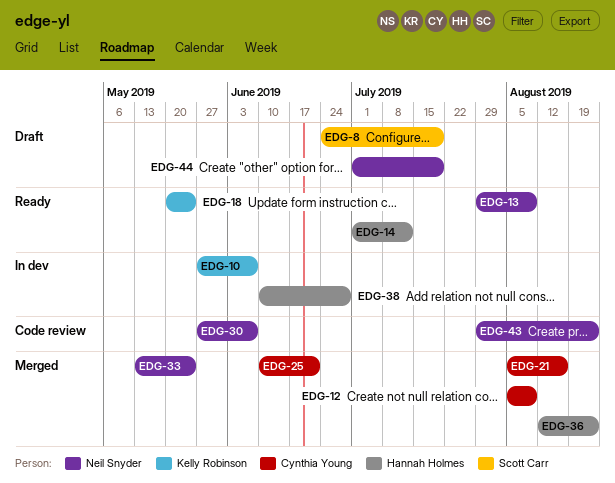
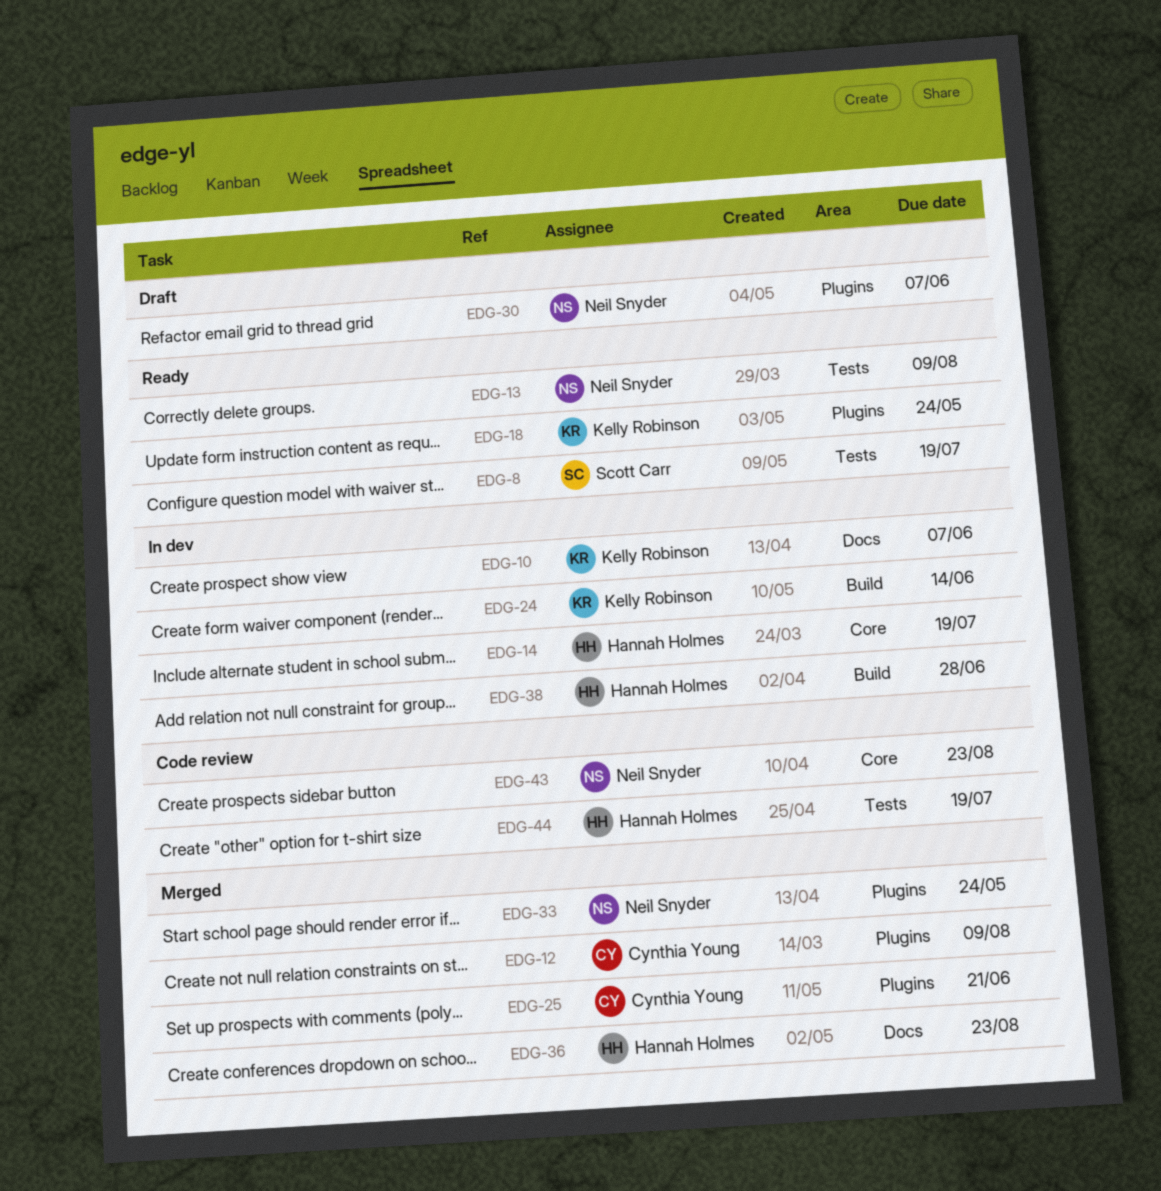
EDG-8, status: Draft -> Ready
EDG-14, status: Ready -> In dev
EDG-14, due: Jul 12 -> Jul 19
EDG-21: present -> none
EDG-24: none -> present
EDG-30, status: Code review -> Draft
EDG-44, status: Draft -> Code review
EDG-44, owner: Neil Snyder -> Hannah Holmes

